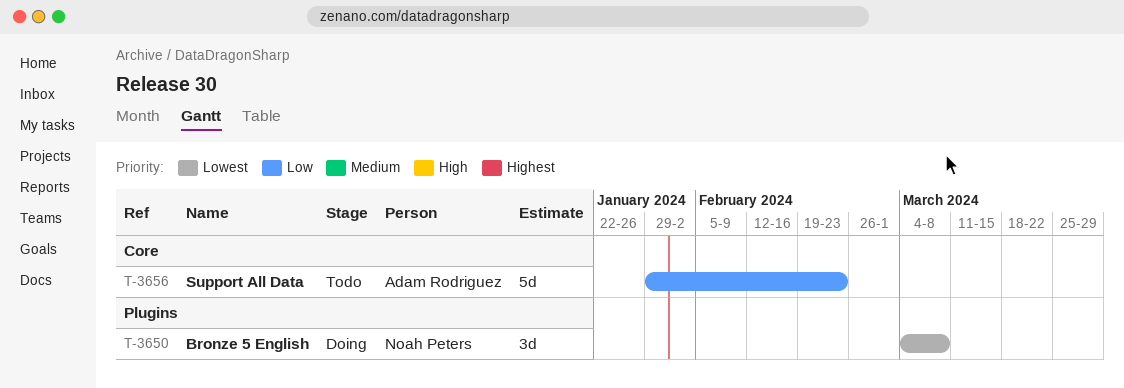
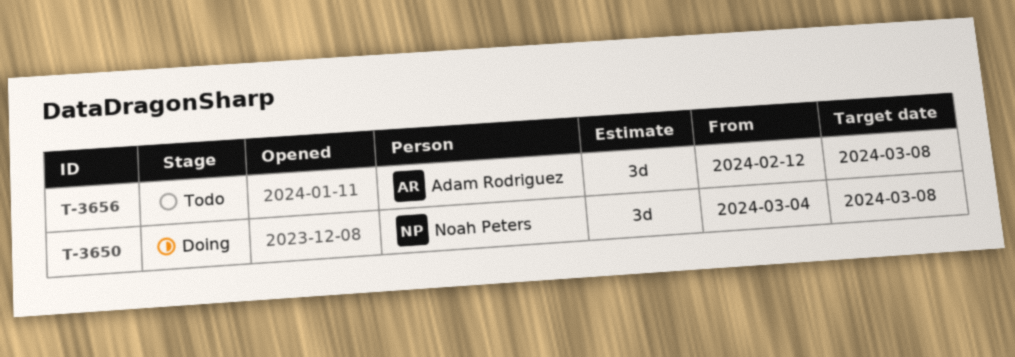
T-3656, estimate: 5d -> 3d
T-3656, start: Jan 29 -> Feb 12
T-3656, due: Feb 23 -> Mar 8

